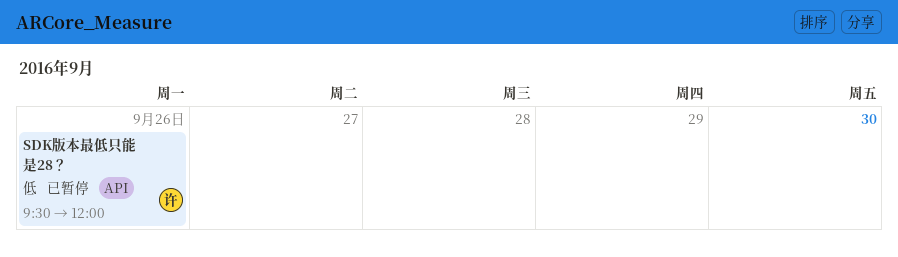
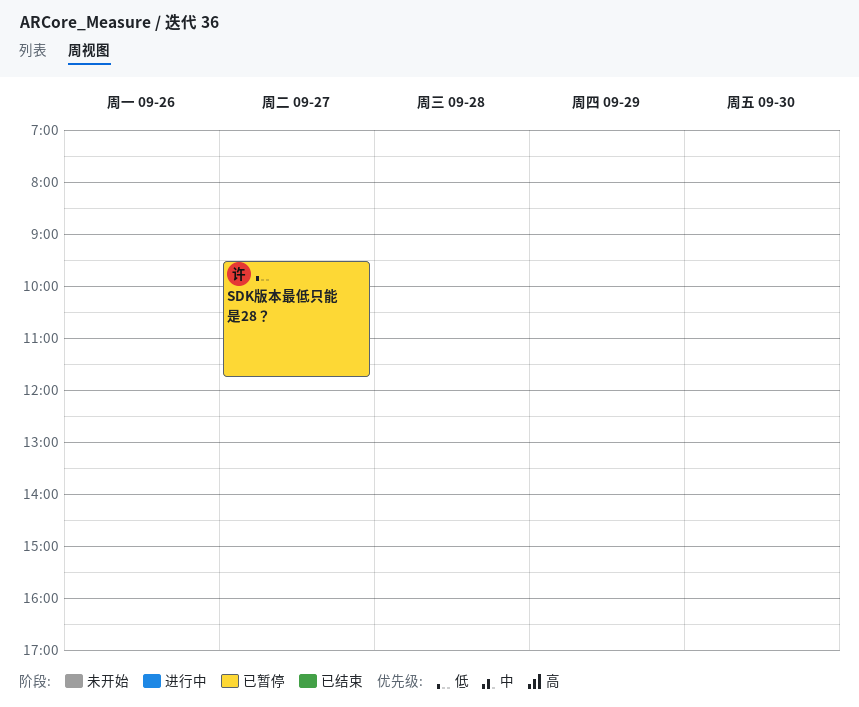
SDK版本最低只能是28？, day: Sep 26 -> Sep 27
SDK版本最低只能是28？, ends: 12:00 -> 11:45

